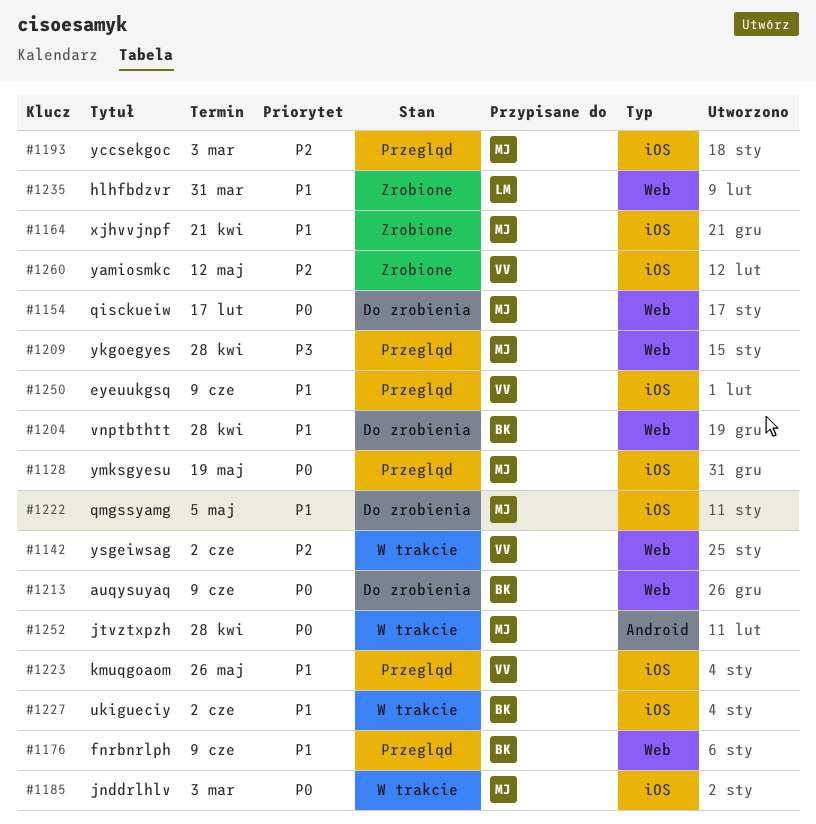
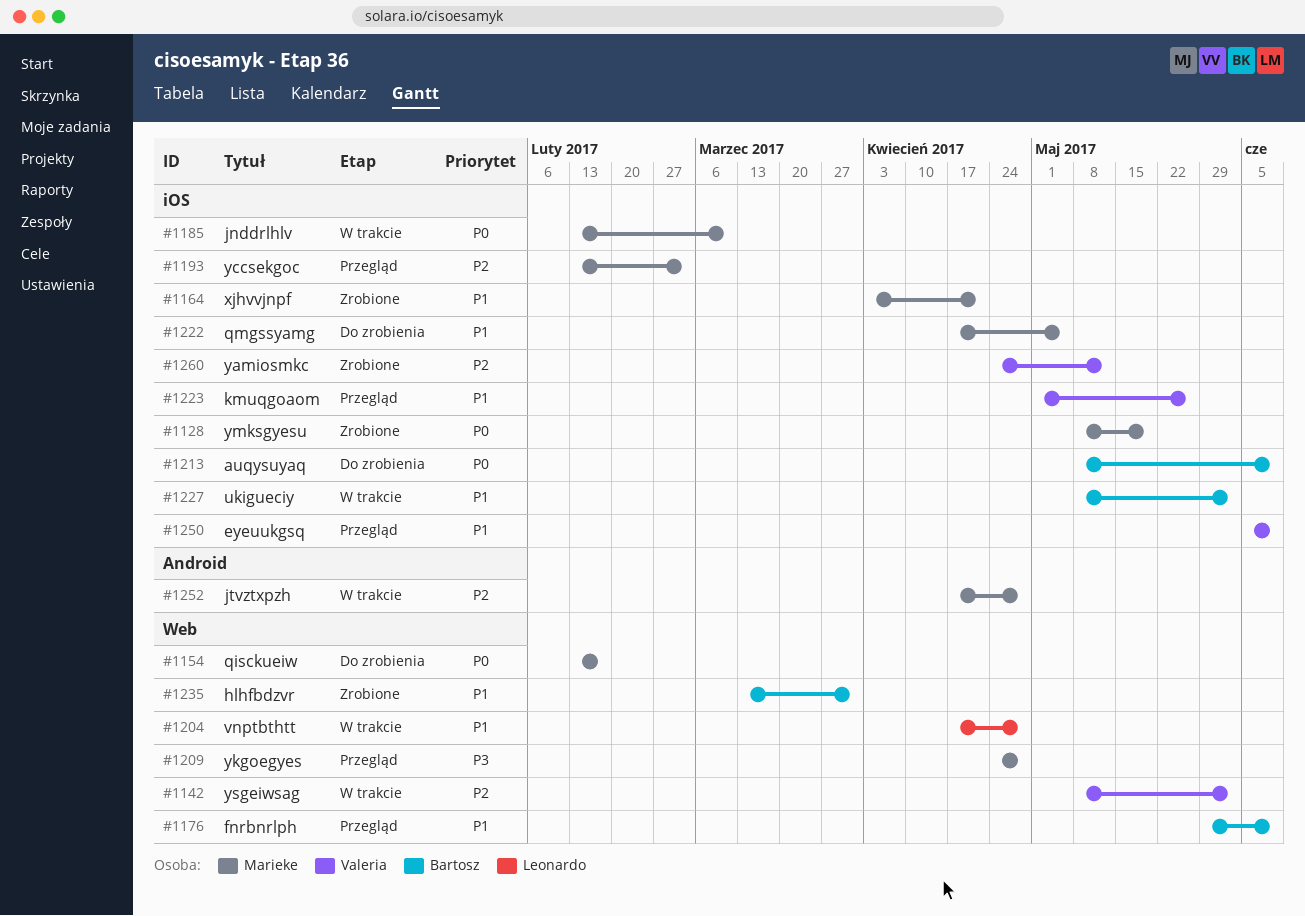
#1128, status: Przegląd -> Zrobione
#1185, due: Mar 3 -> Mar 10
#1204, status: Do zrobienia -> W trakcie
#1204, owner: Bartosz -> Leonardo
#1213, label: Web -> iOS
#1235, owner: Leonardo -> Bartosz
#1252, priority: P0 -> P2

